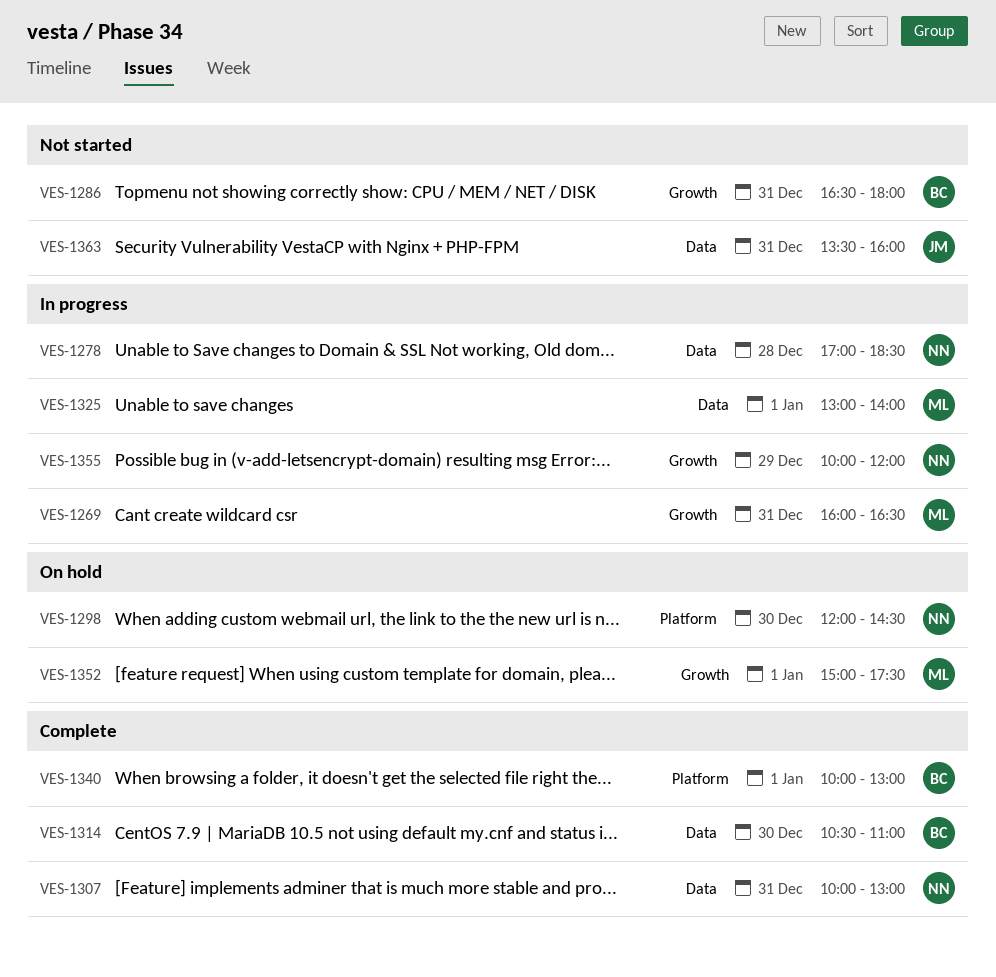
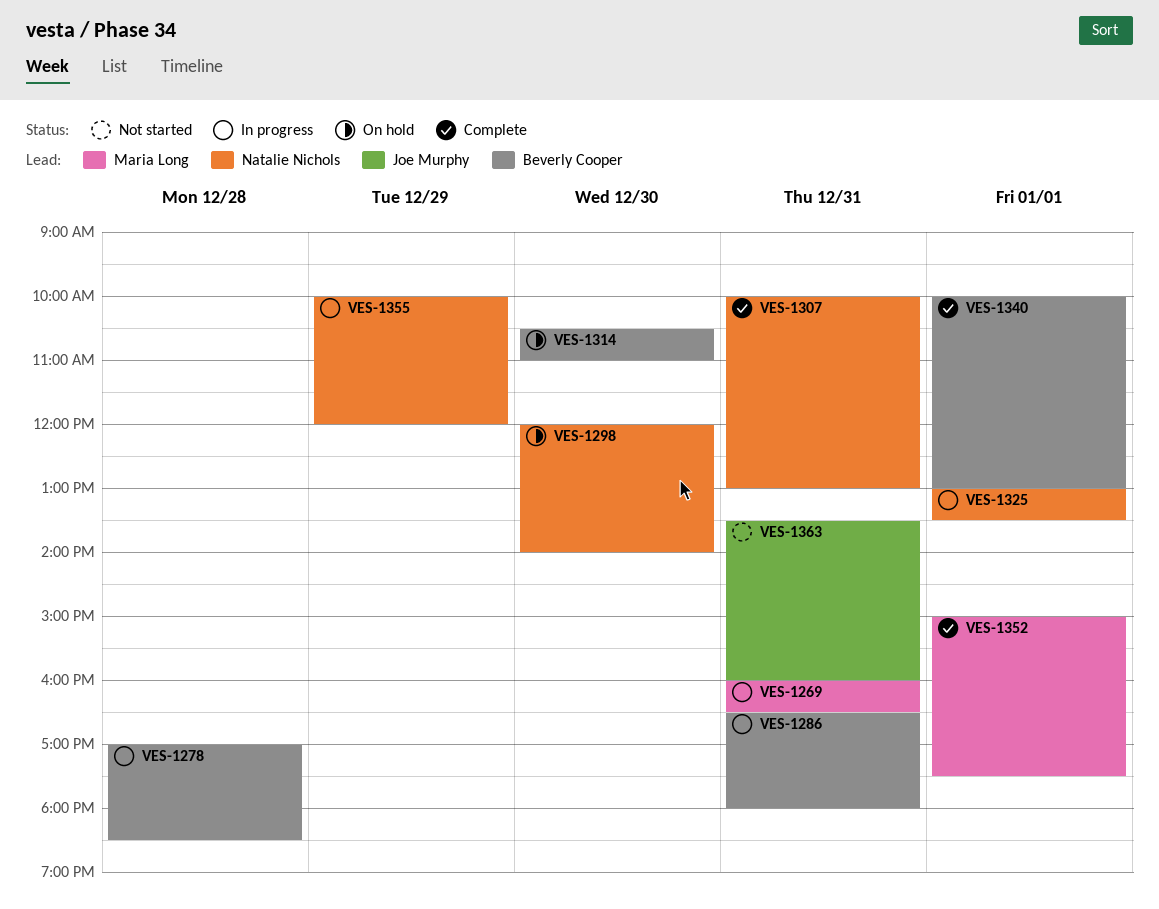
VES-1278, owner: Natalie Nichols -> Beverly Cooper
VES-1286, status: Not started -> In progress
VES-1298, ends: 14:30 -> 14:00
VES-1314, status: Complete -> On hold
VES-1325, owner: Maria Long -> Natalie Nichols
VES-1325, ends: 14:00 -> 13:30
VES-1352, status: On hold -> Complete

